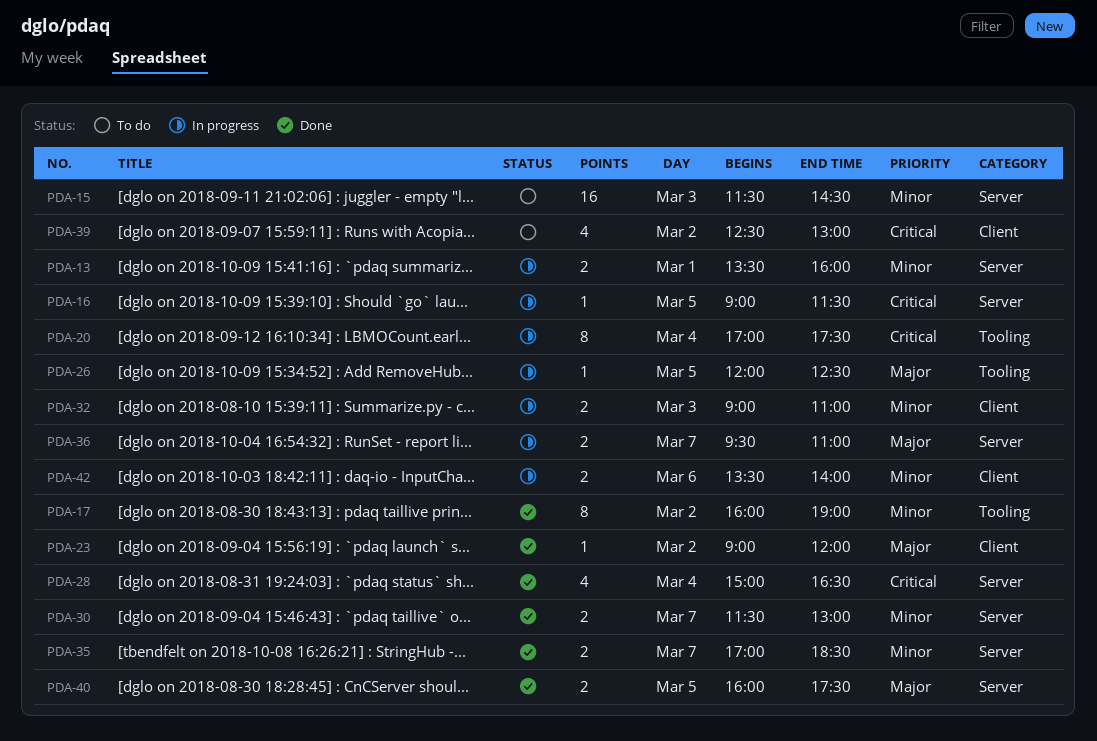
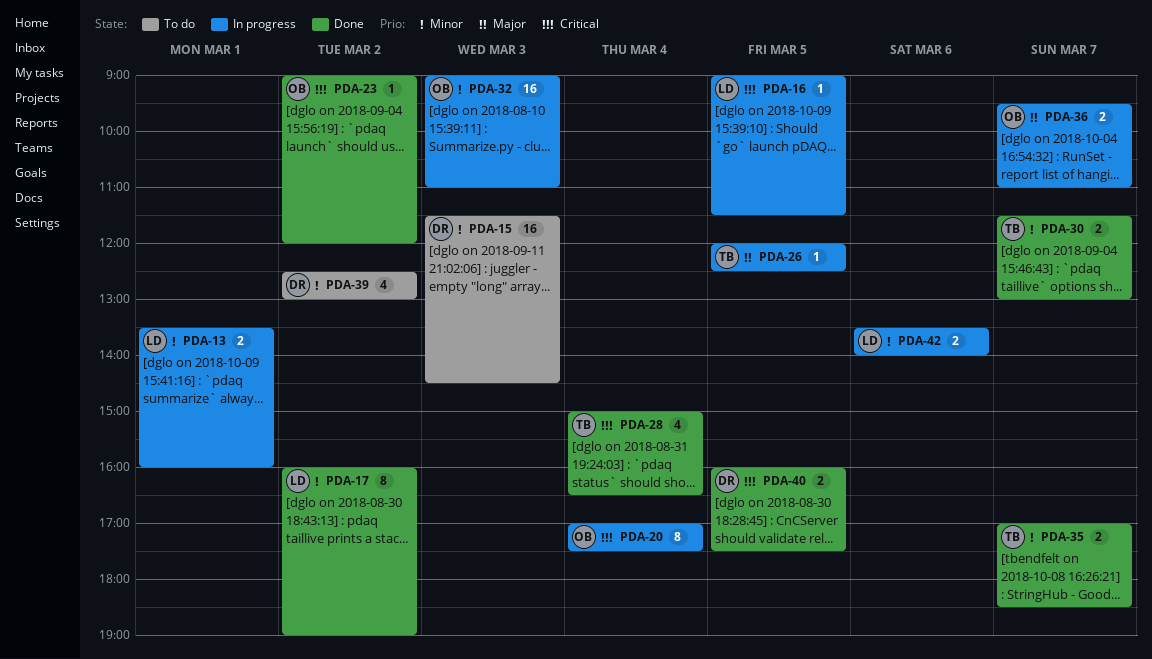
PDA-23, priority: Major -> Critical
PDA-32, estimate: 2 -> 16
PDA-39, priority: Critical -> Minor
PDA-40, priority: Major -> Critical

